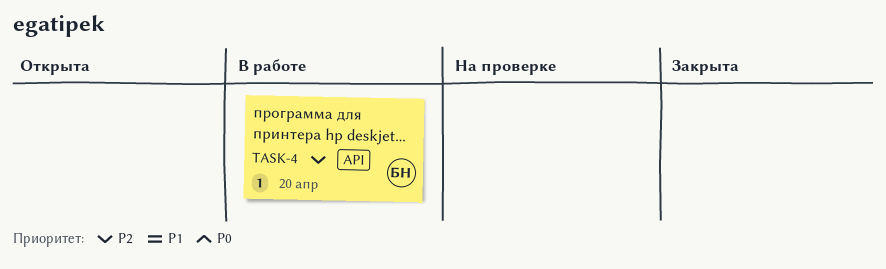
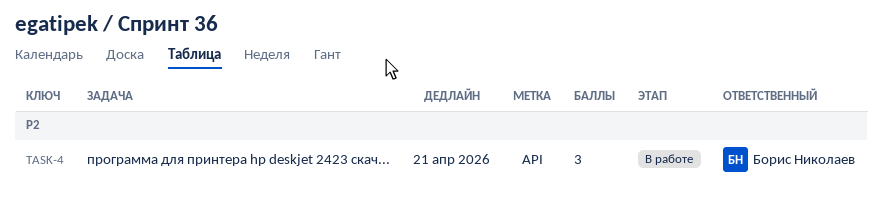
TASK-4, estimate: 1 -> 3
TASK-4, due: Apr 20 -> Apr 21

